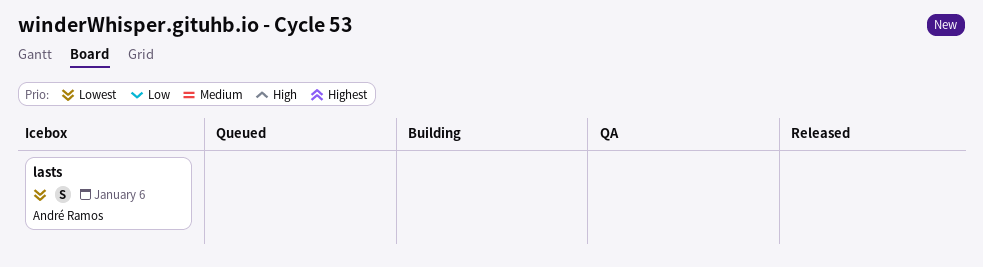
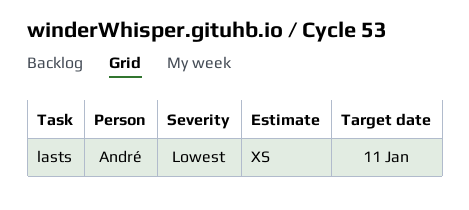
lasts, estimate: S -> XS
lasts, due: Jan 6 -> Jan 11

